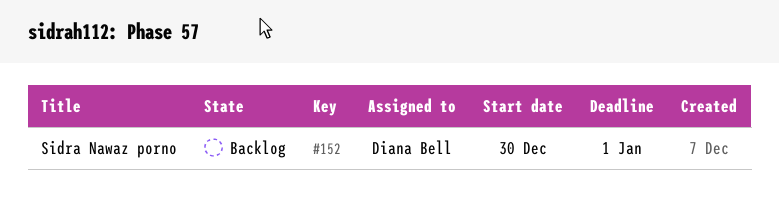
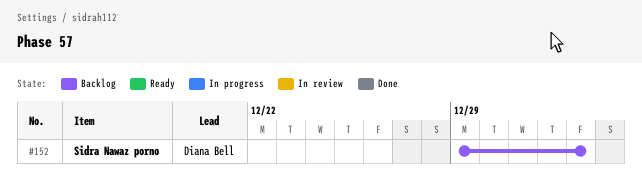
#152, start: Dec 30 -> Dec 29
#152, due: Jan 1 -> Jan 2

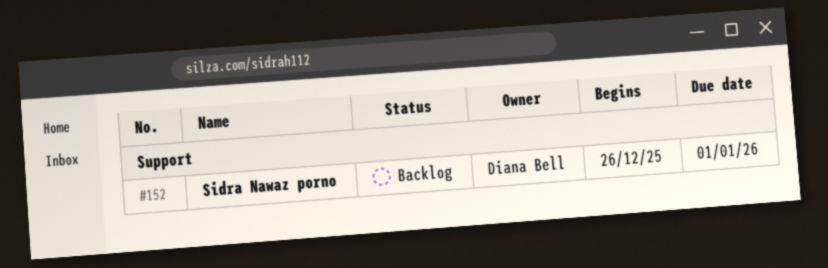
#152, start: Dec 29 -> Dec 26
#152, due: Jan 2 -> Jan 1

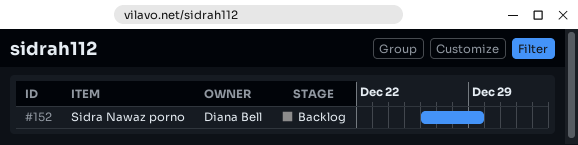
#152, due: Jan 1 -> Dec 29

